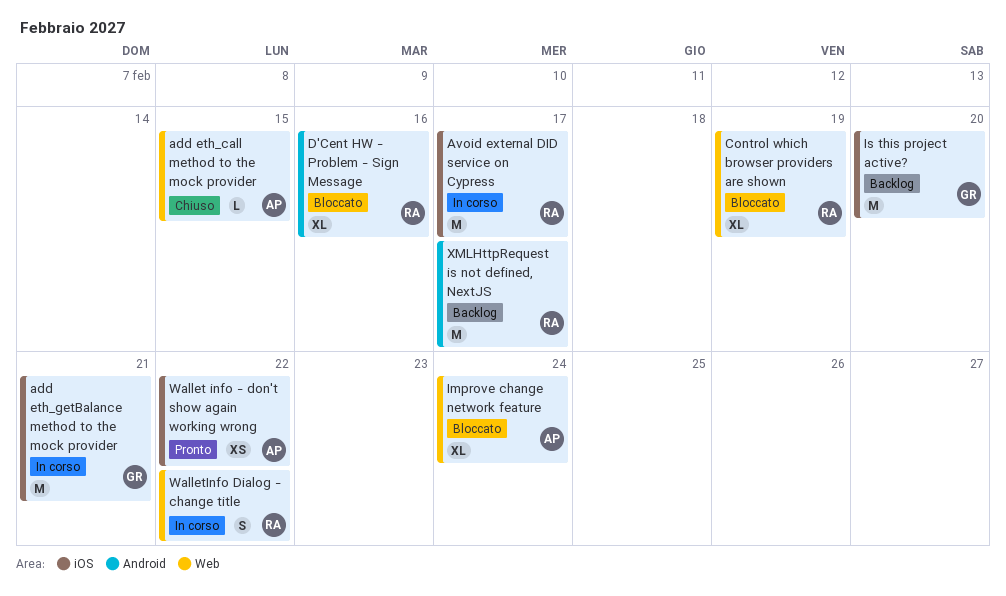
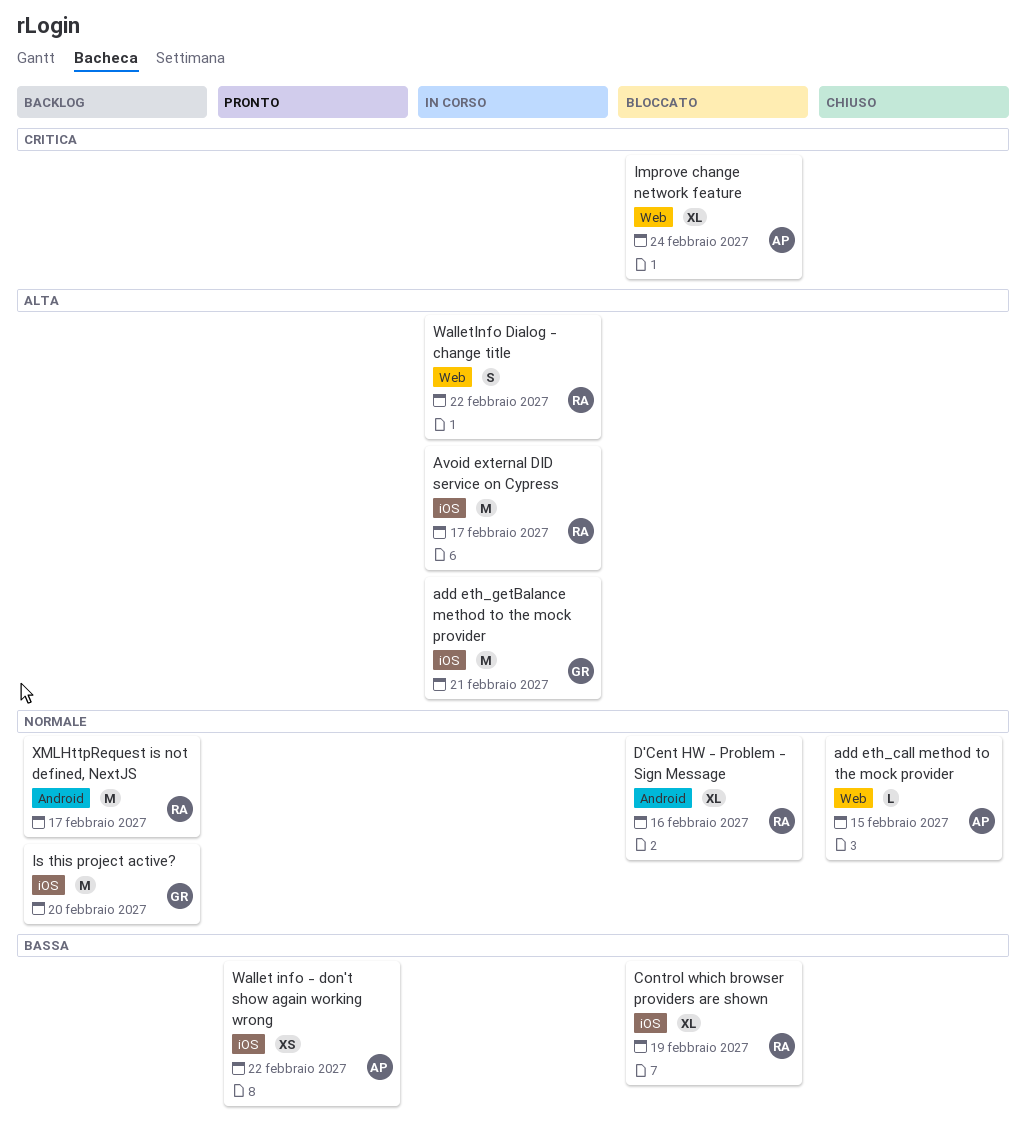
Control which browser providers are shown, label: Web -> iOS

